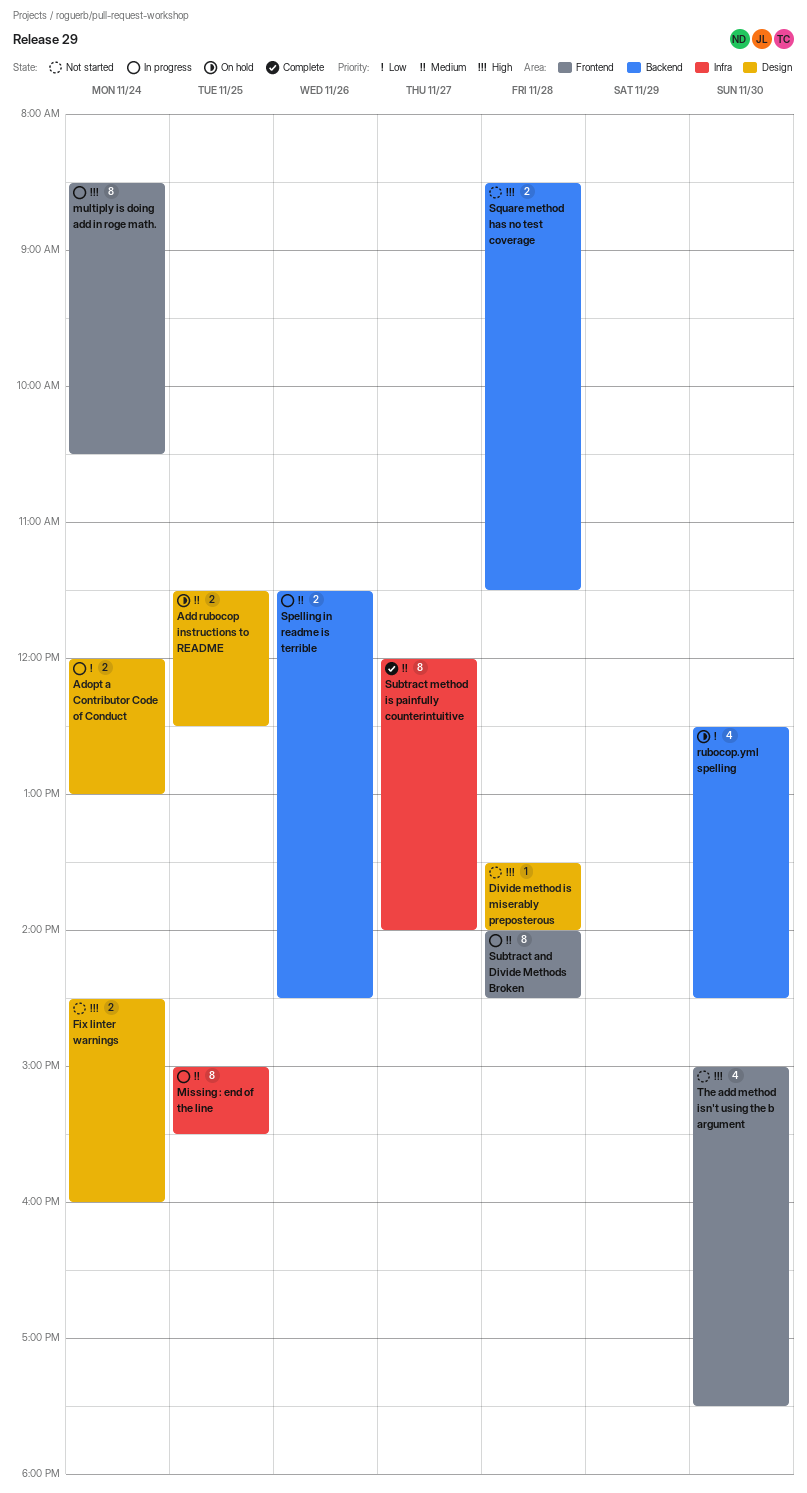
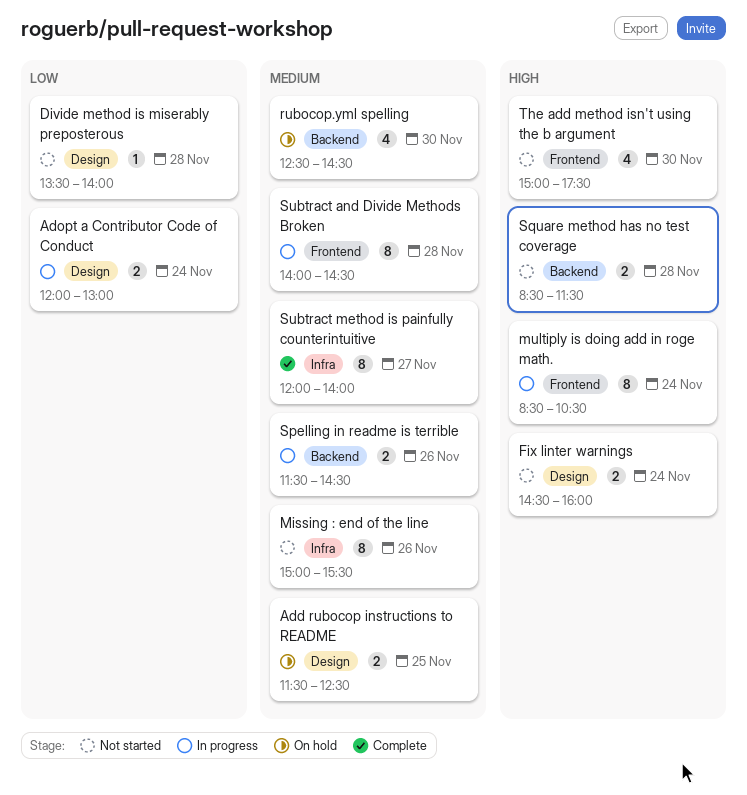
Divide method is miserably preposterous, priority: High -> Low
Missing : end of the line, status: In progress -> Not started
Missing : end of the line, day: Nov 25 -> Nov 26
rubocop.yml spelling, priority: Low -> Medium

